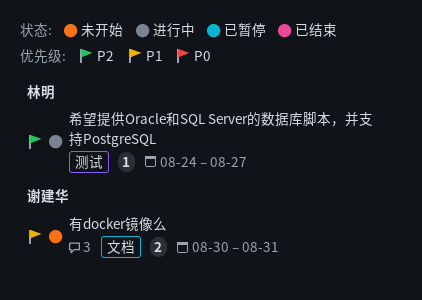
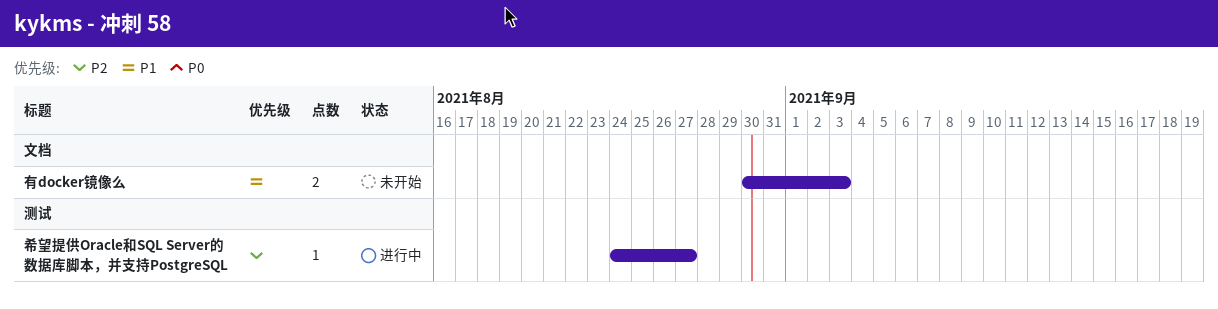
有docker镜像么, due: Aug 31 -> Sep 3

